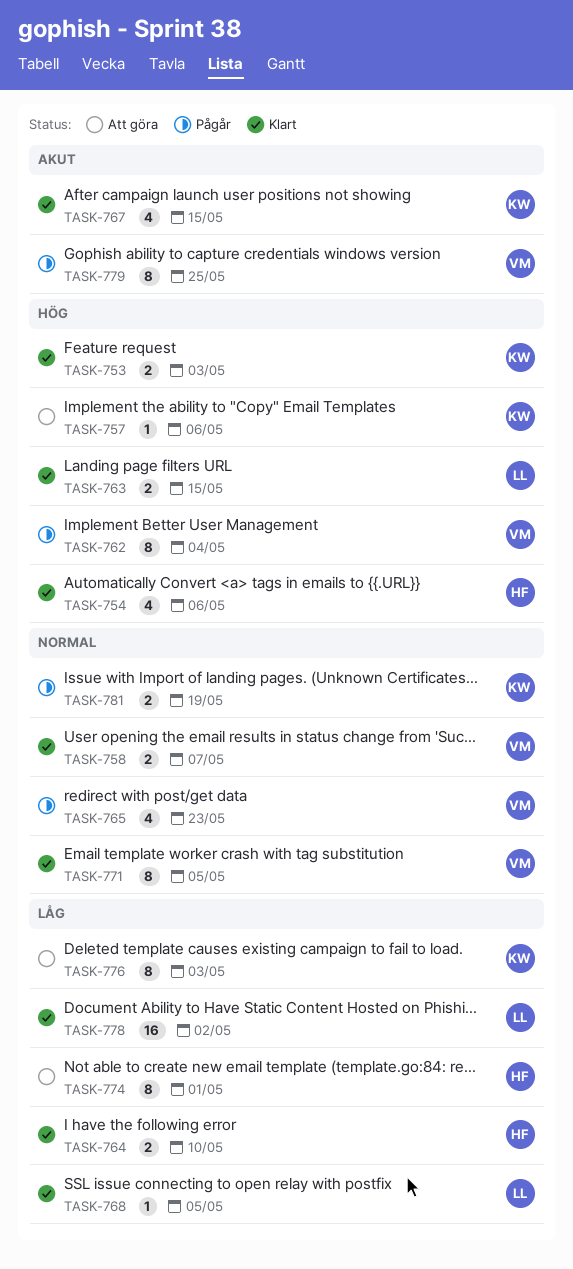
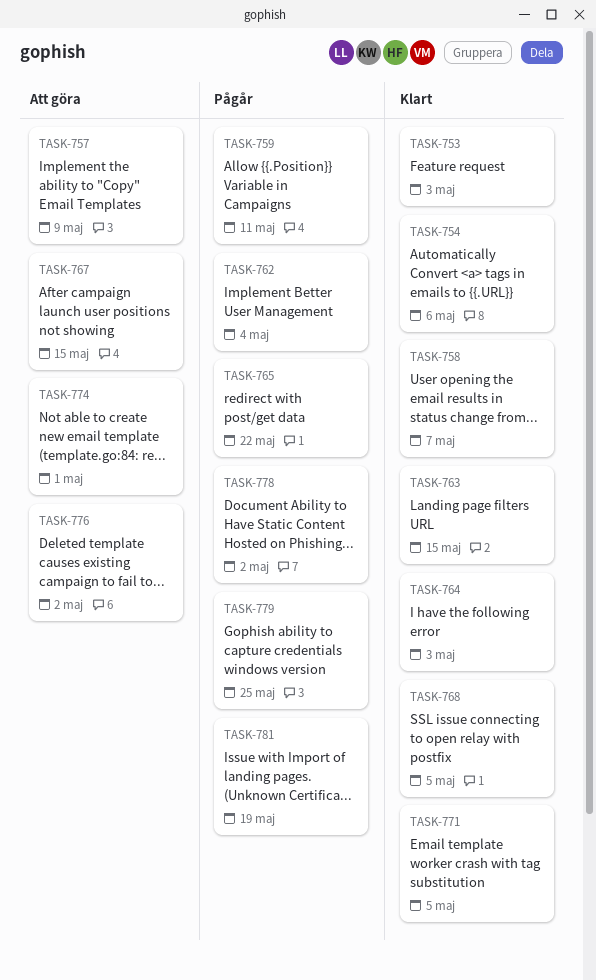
TASK-757, due: May 6 -> May 9
TASK-759: none -> present
TASK-764, due: May 10 -> May 3
TASK-765, due: May 23 -> May 22
TASK-767, status: Klart -> Att göra
TASK-776, due: May 3 -> May 2
TASK-778, status: Klart -> Pågår

